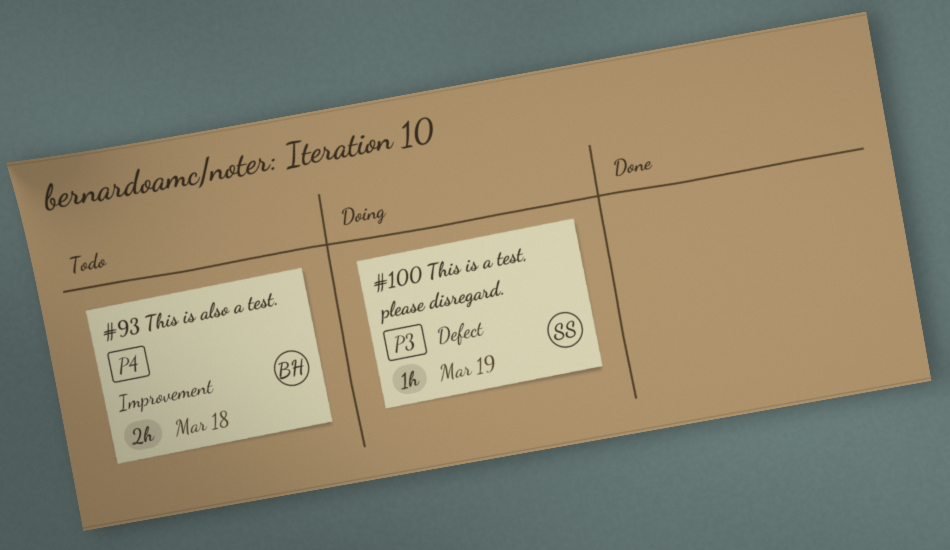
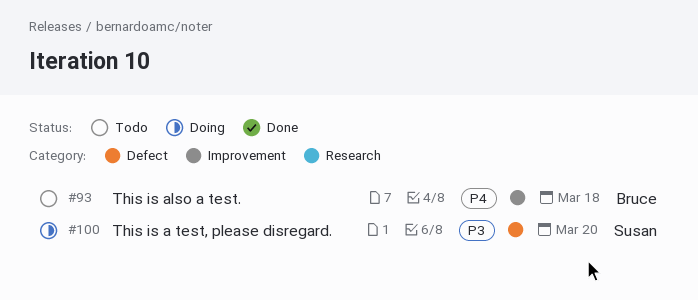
#100, due: Mar 19 -> Mar 20

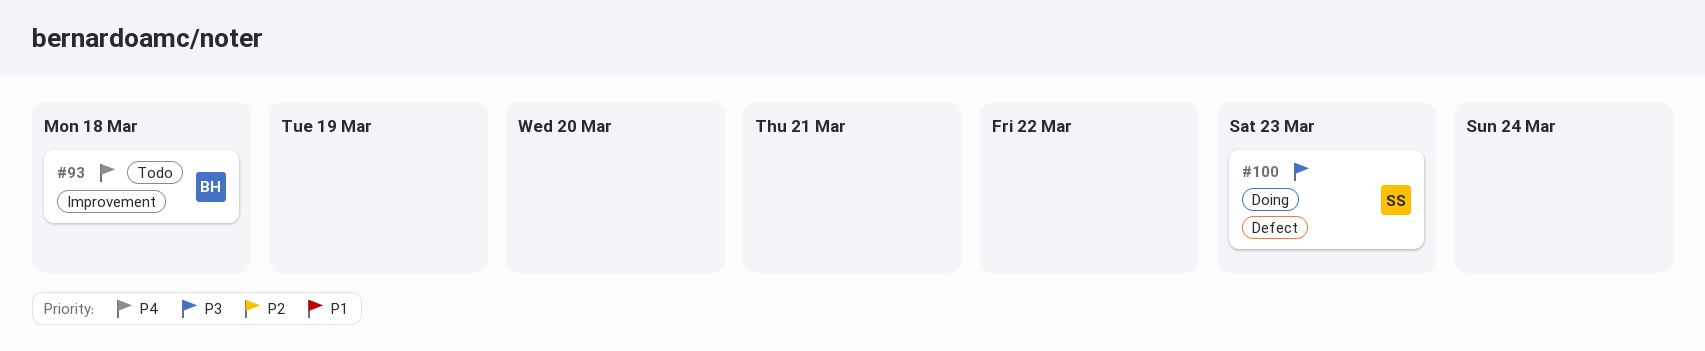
#100, due: Mar 20 -> Mar 23

